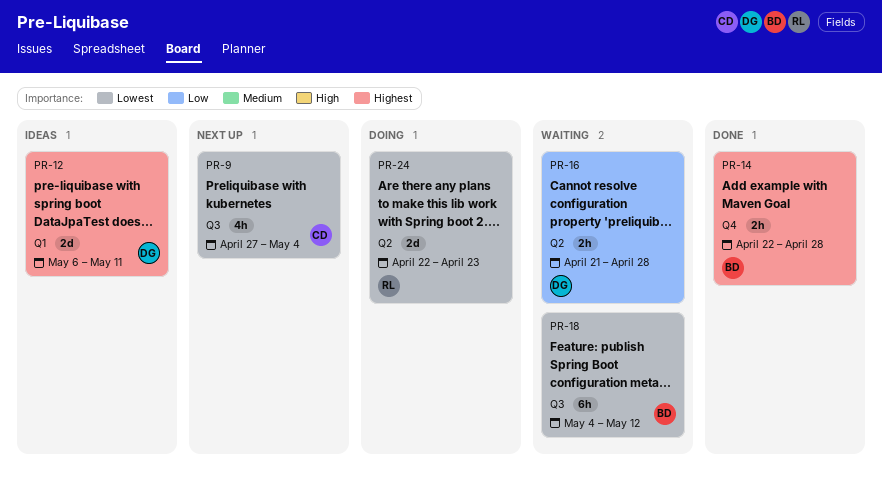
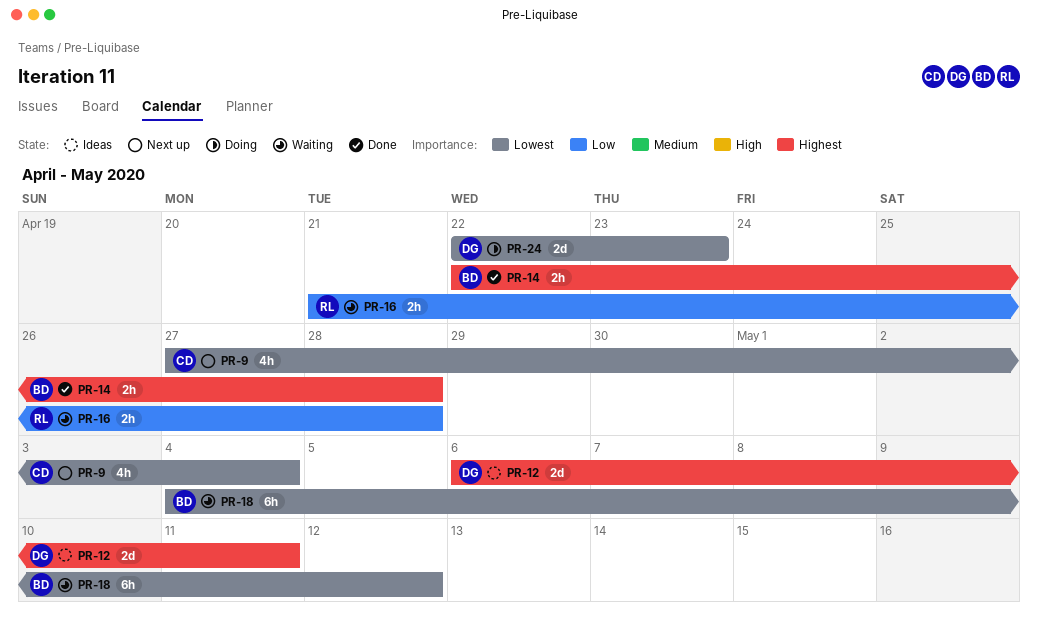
PR-16, owner: DG -> RL
PR-24, owner: RL -> DG

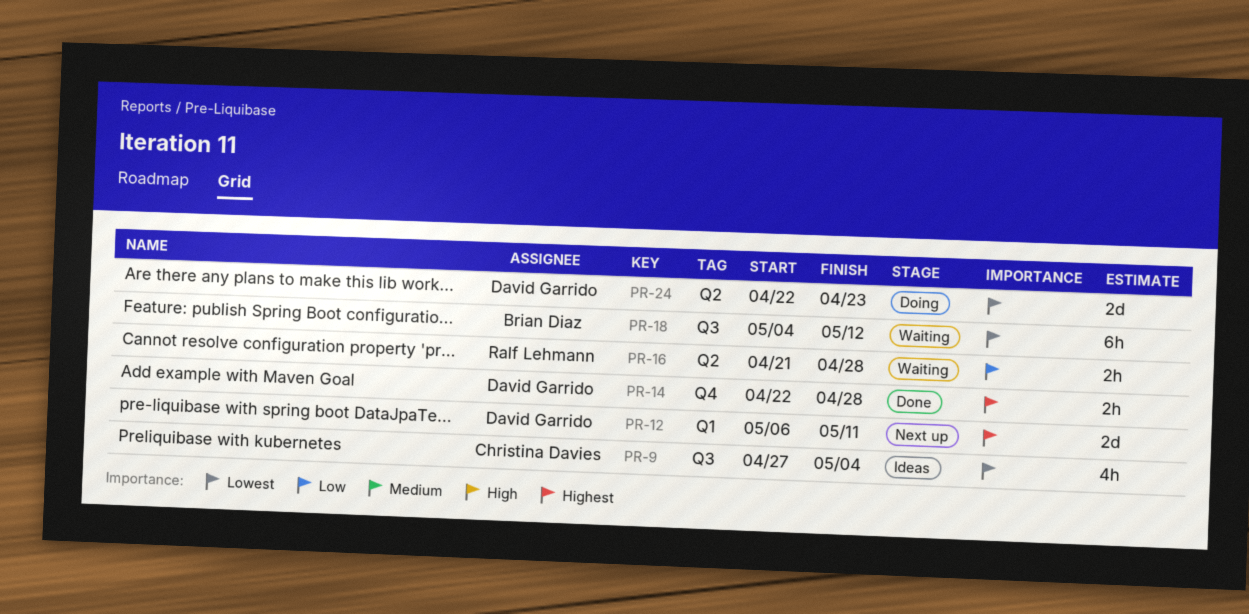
PR-9, status: Next up -> Ideas
PR-12, status: Ideas -> Next up
PR-14, owner: Brian Diaz -> David Garrido

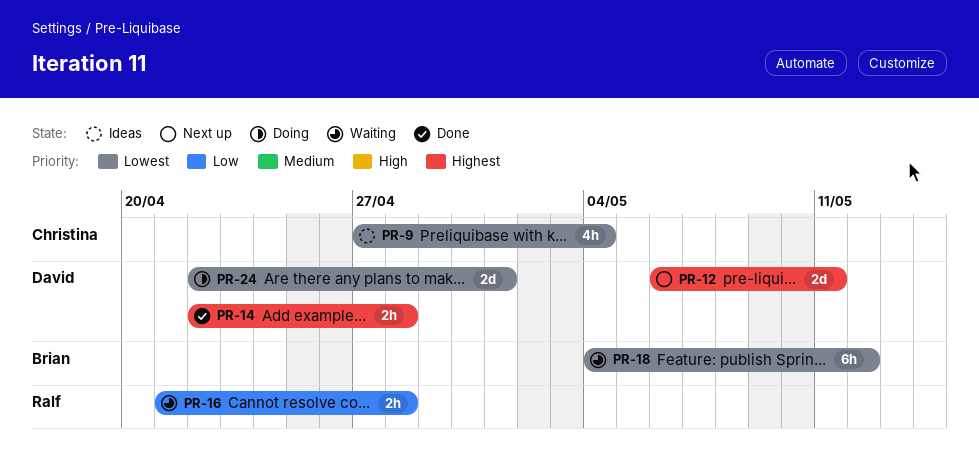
PR-24, due: Apr 23 -> May 1

